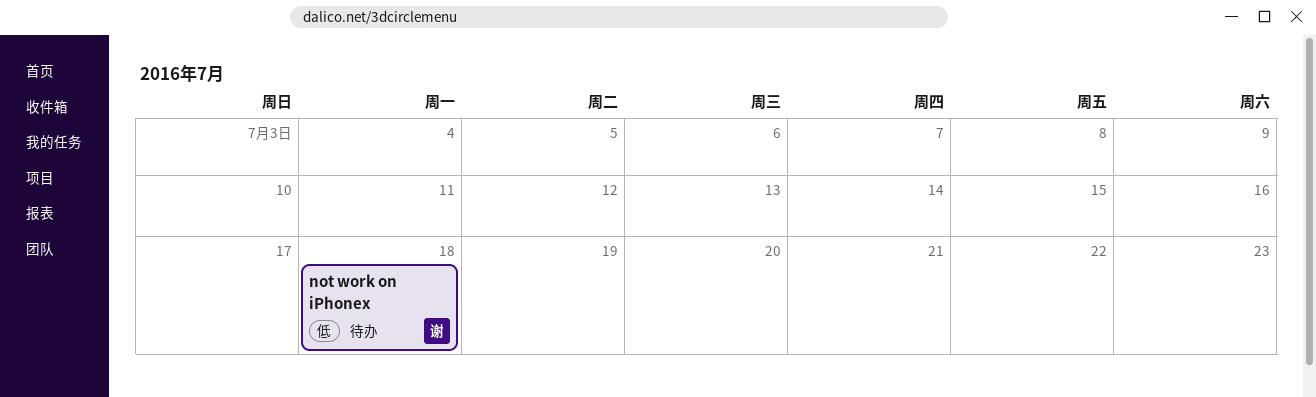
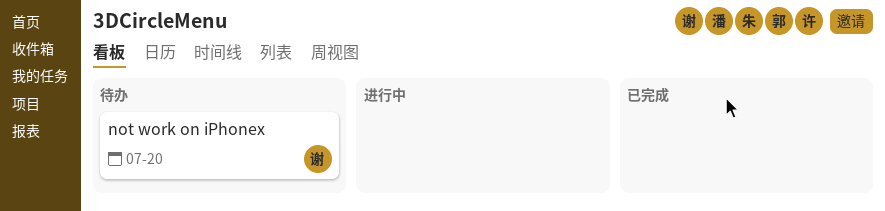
not work on iPhonex, due: Jul 18 -> Jul 20

